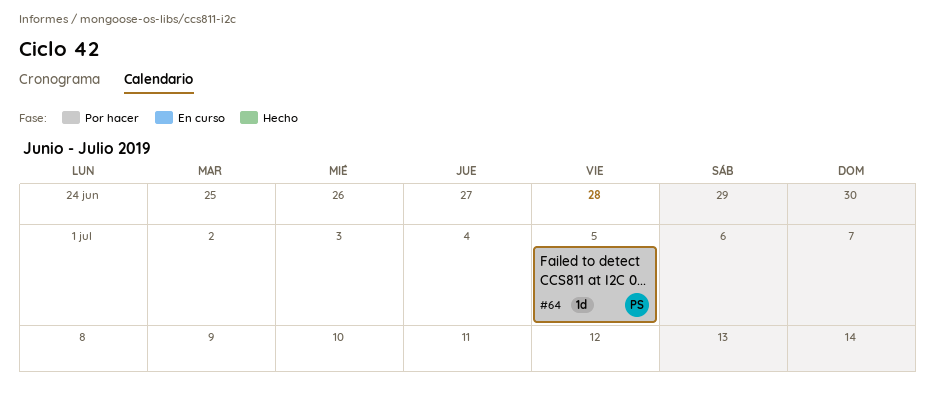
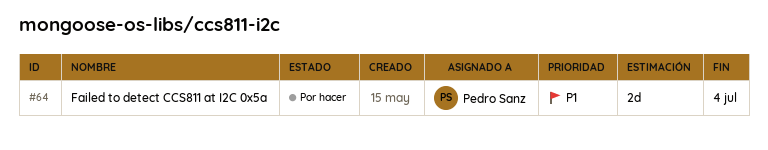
#64, estimate: 1d -> 2d
#64, due: Jul 5 -> Jul 4

